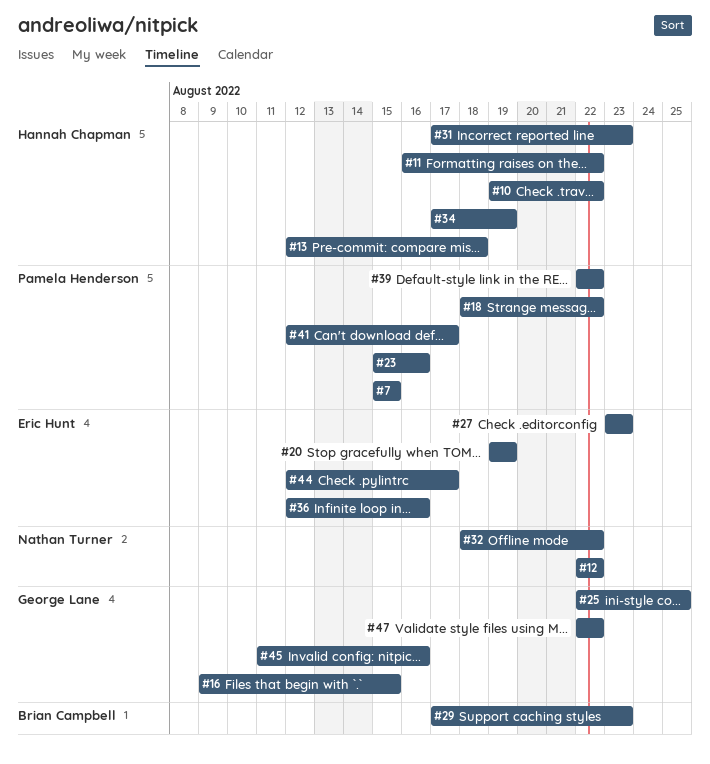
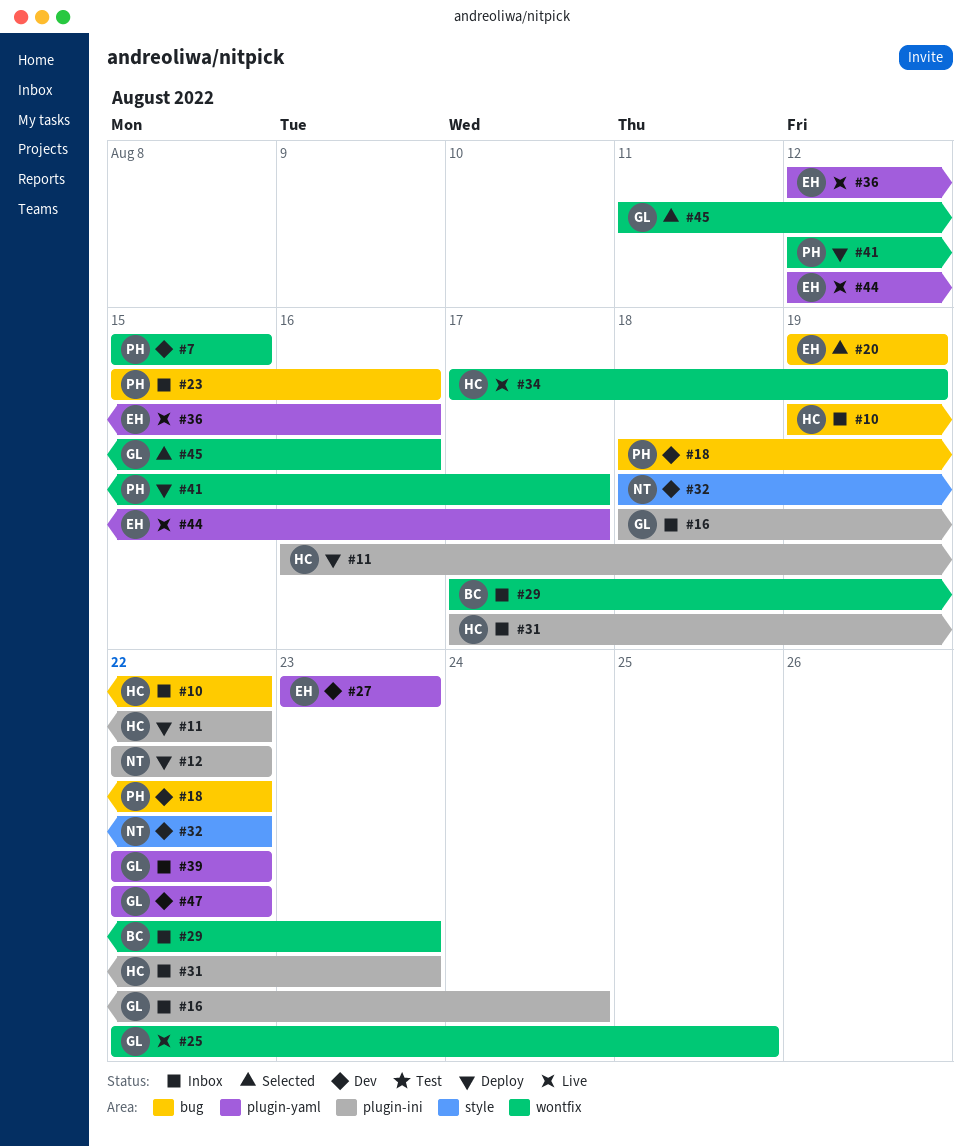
#13: present -> none
#16, start: Aug 9 -> Aug 18
#16, due: Aug 15 -> Aug 24
#39, owner: Pamela Henderson -> George Lane

